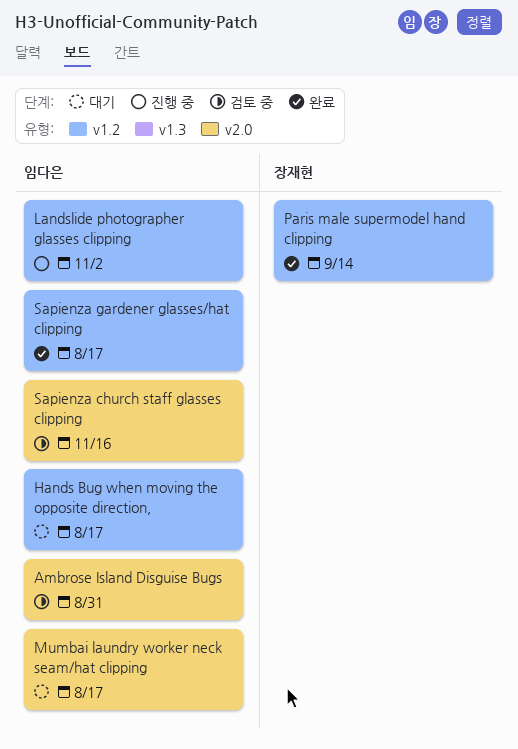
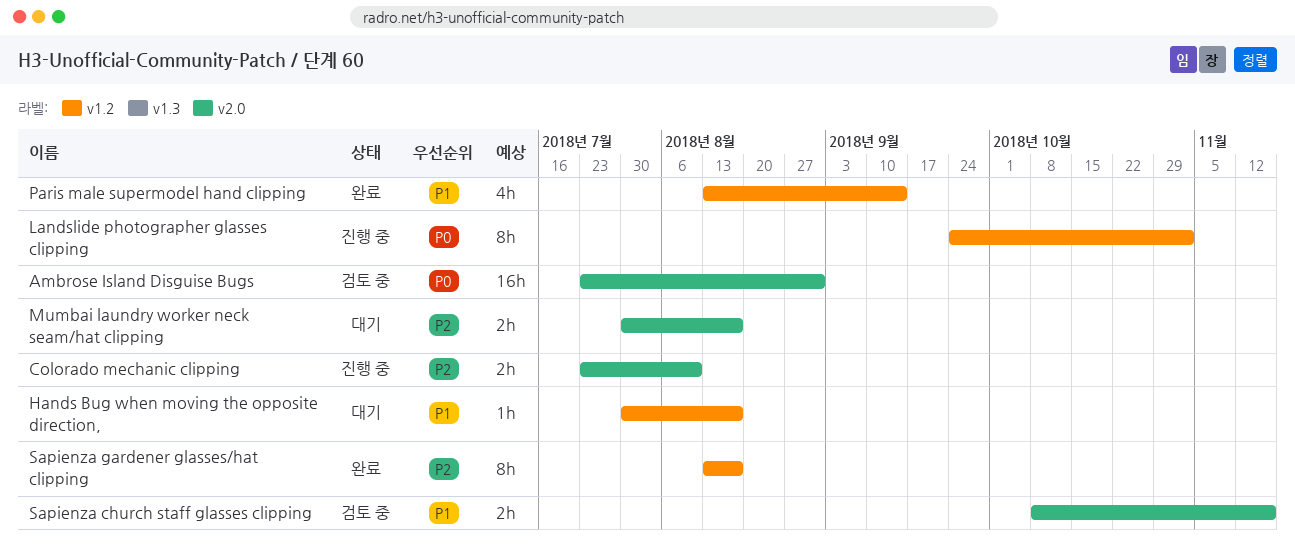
Colorado mechanic clipping: none -> present

